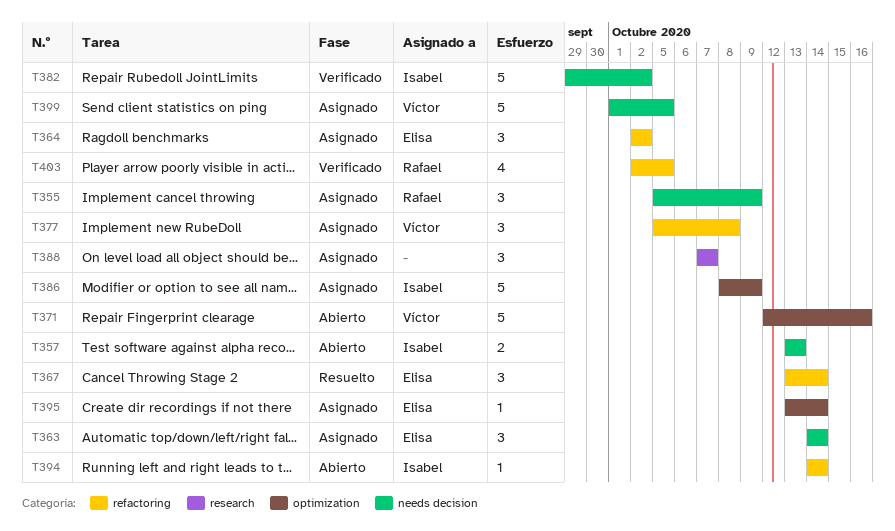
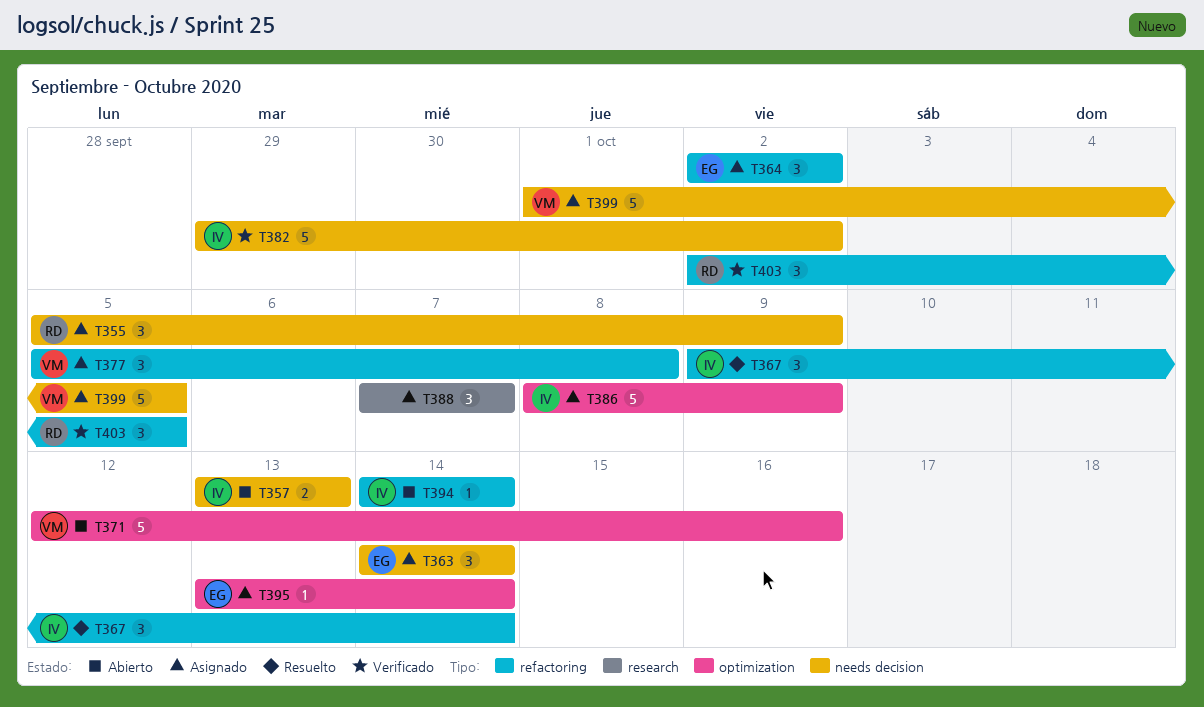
T367, owner: Elisa -> Isabel
T367, start: Oct 13 -> Oct 9
T403, estimate: 4 -> 3

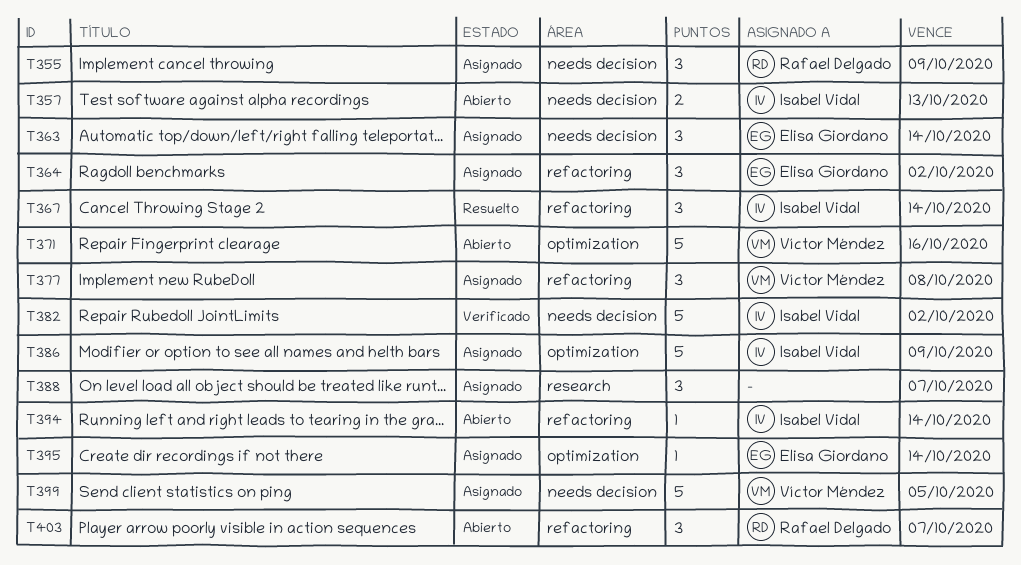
T403, status: Verificado -> Abierto
T403, due: Oct 5 -> Oct 7

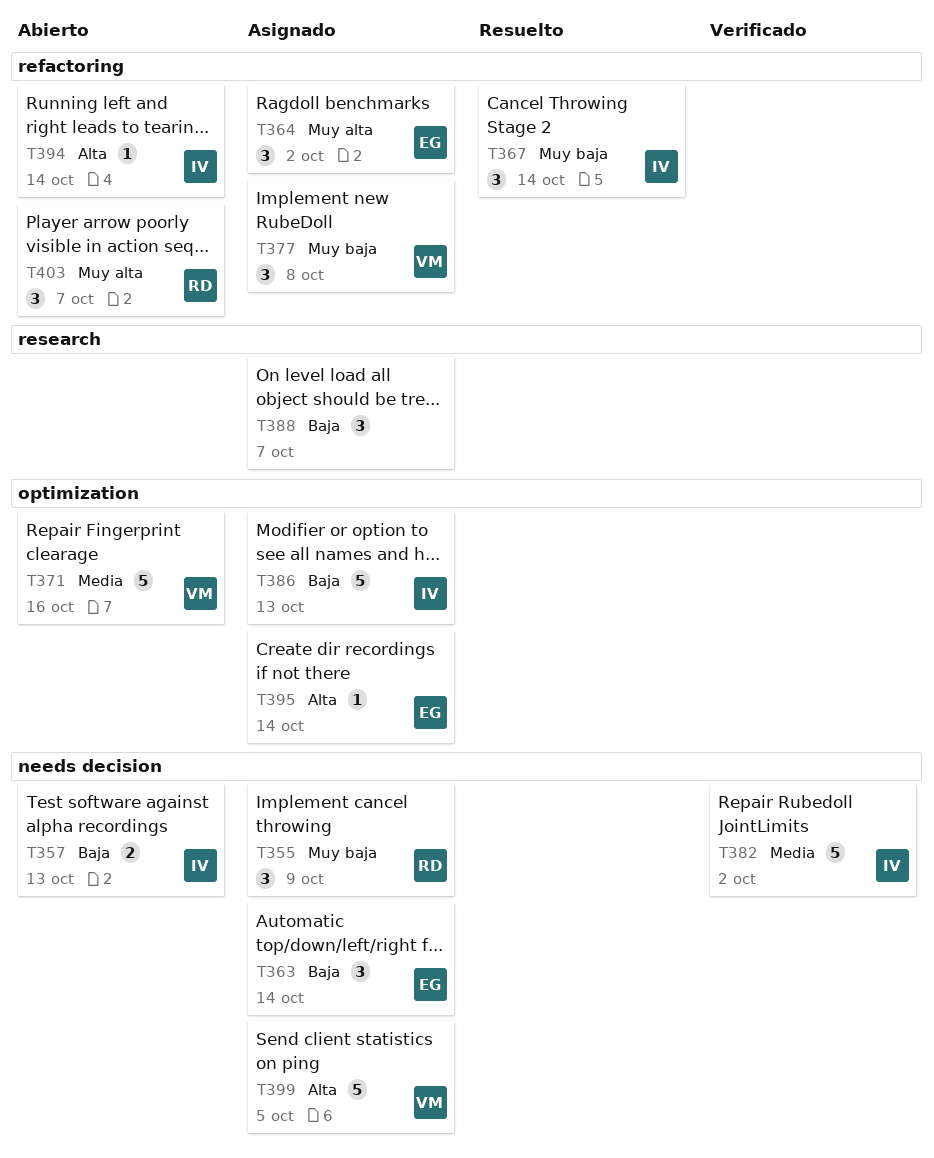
T386, due: Oct 9 -> Oct 13

